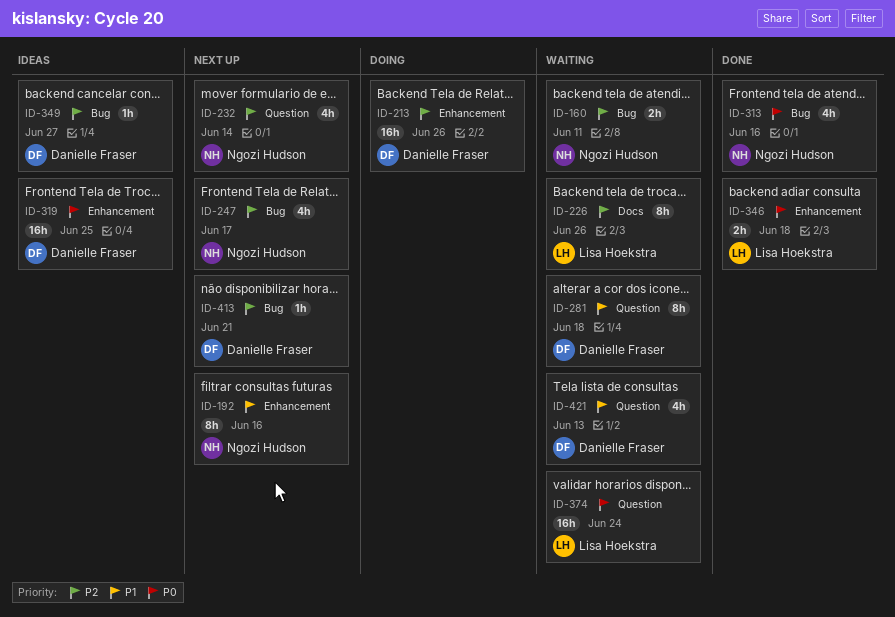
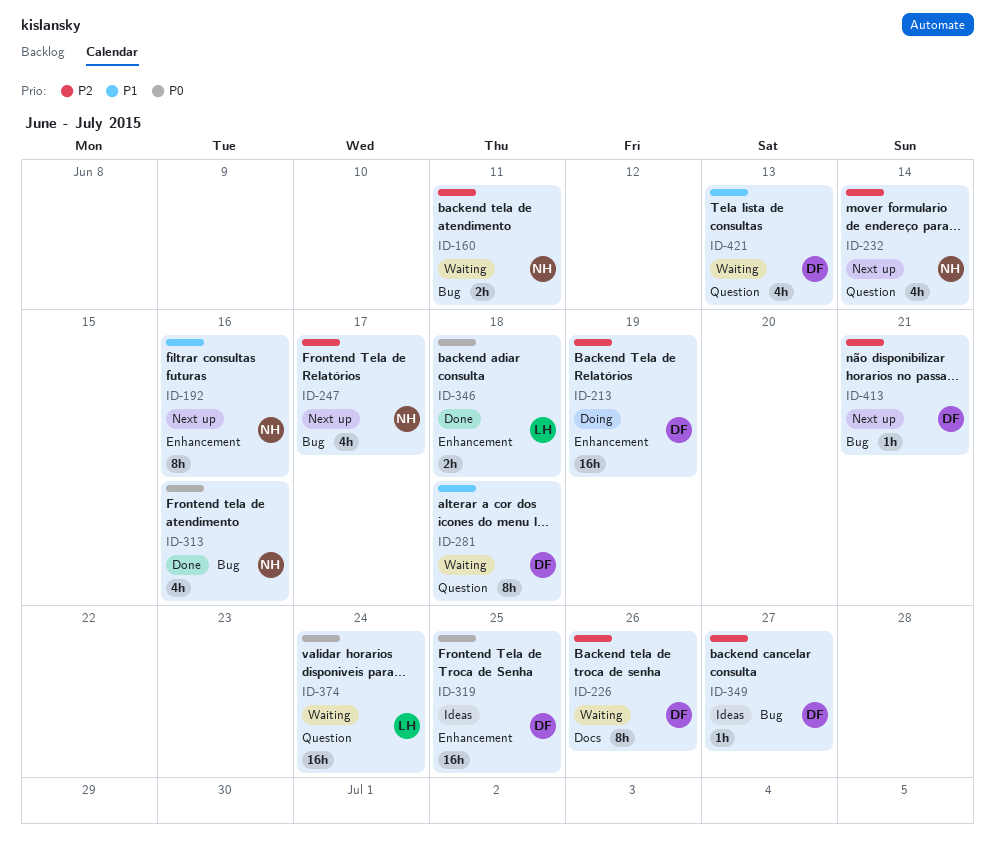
ID-213, due: Jun 26 -> Jun 19
ID-226, owner: Lisa Hoekstra -> Danielle Fraser

